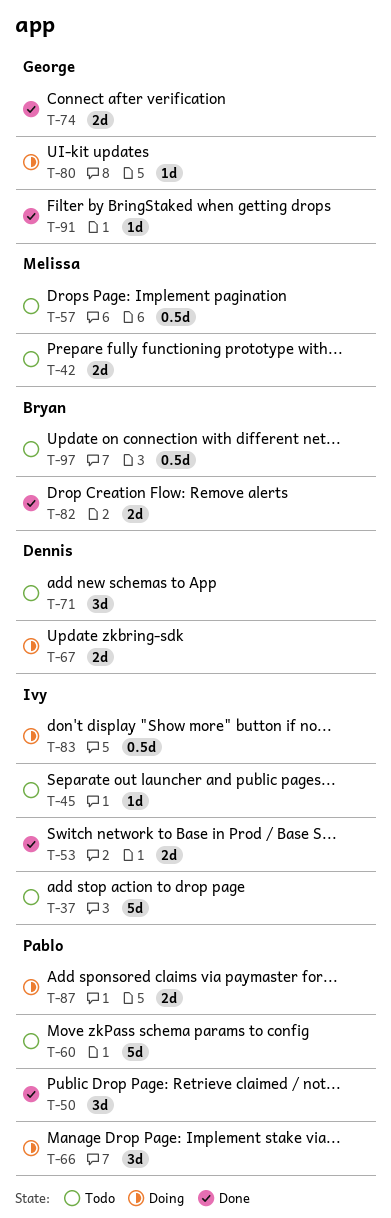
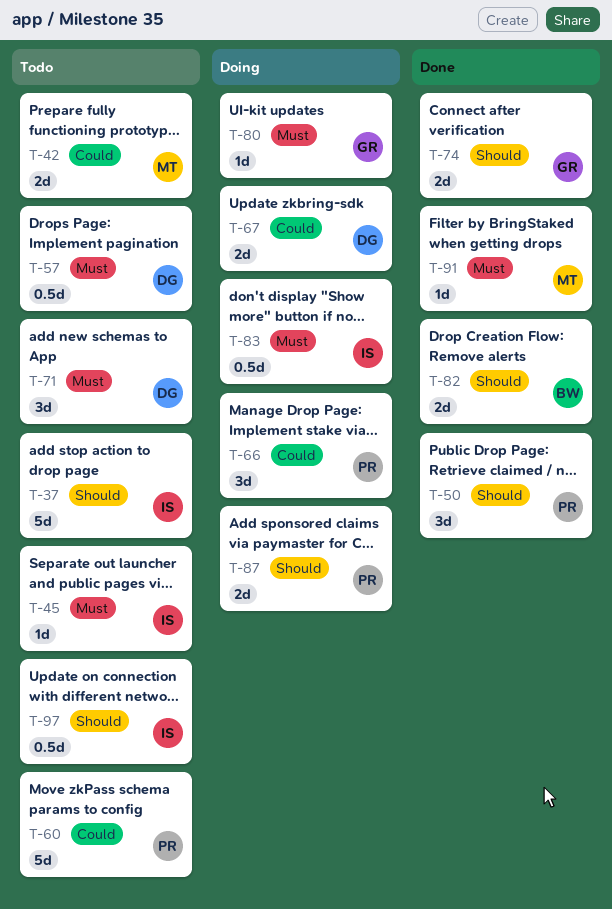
T-53: present -> none
T-57, owner: Melissa -> Dennis
T-91, owner: George -> Melissa
T-97, owner: Bryan -> Ivy

